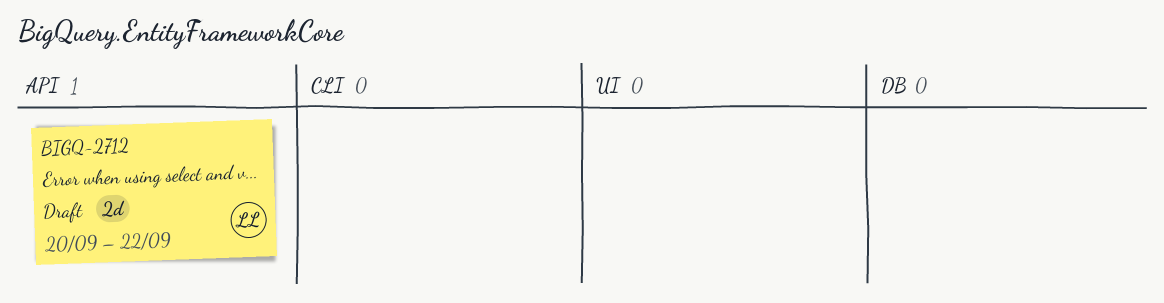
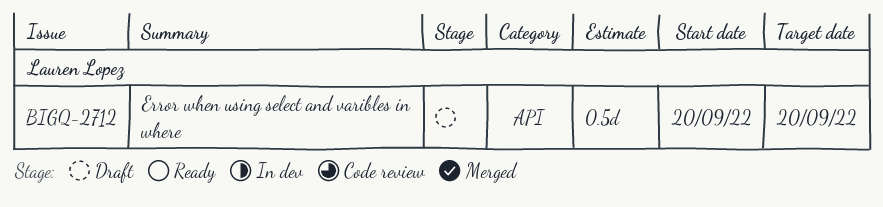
BIGQ-2712, estimate: 2d -> 0.5d
BIGQ-2712, due: Sep 22 -> Sep 20

